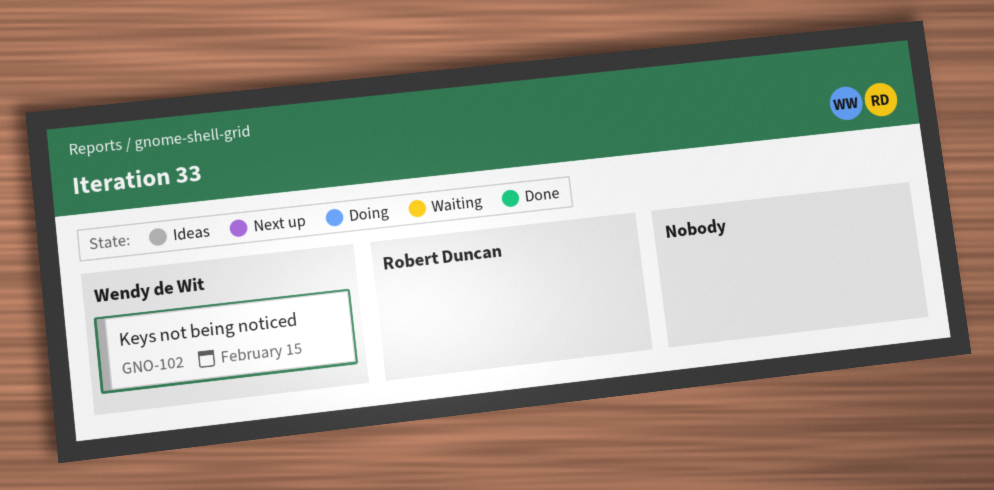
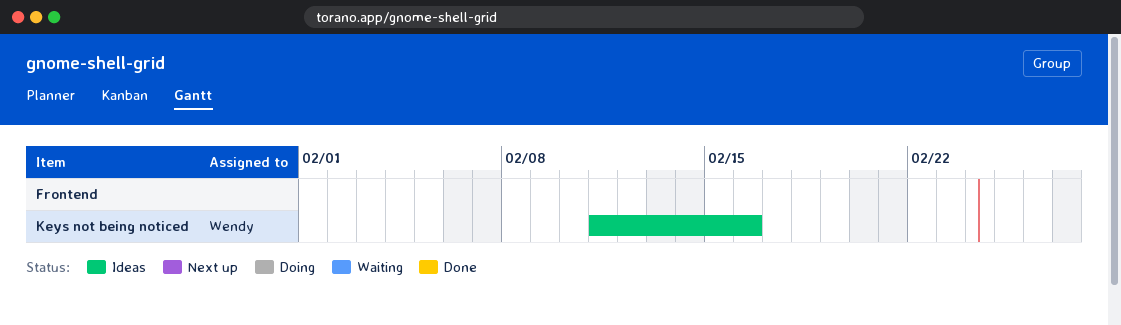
Keys not being noticed, due: Feb 15 -> Feb 16

